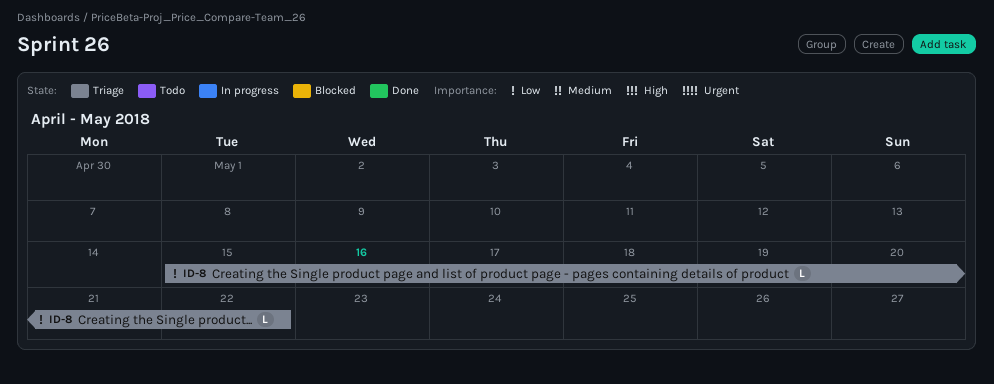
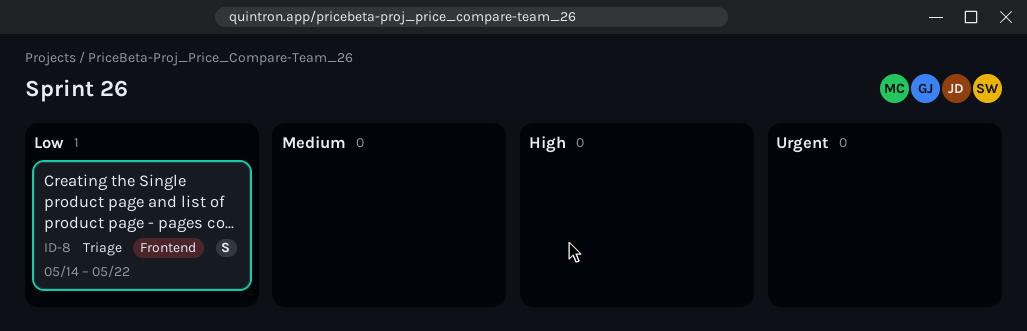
ID-8, estimate: L -> S
ID-8, start: May 15 -> May 14

